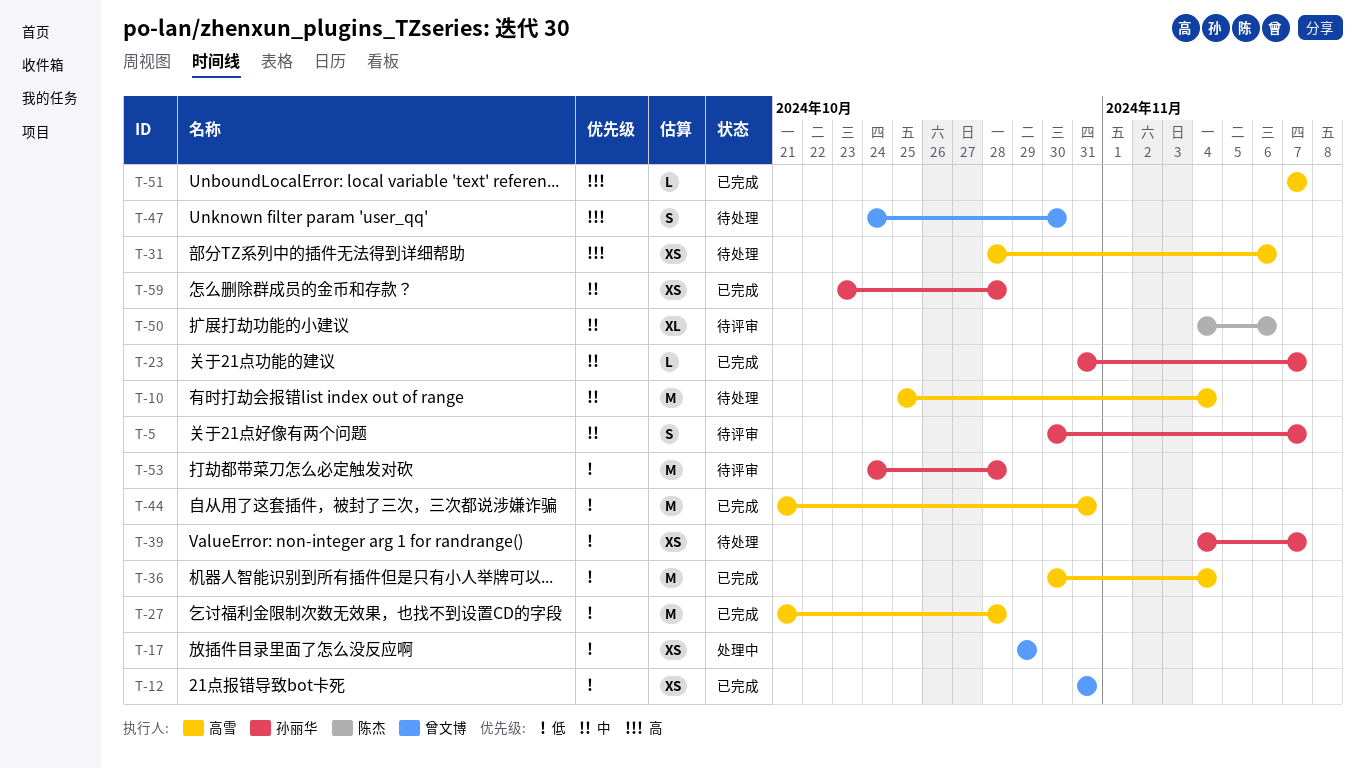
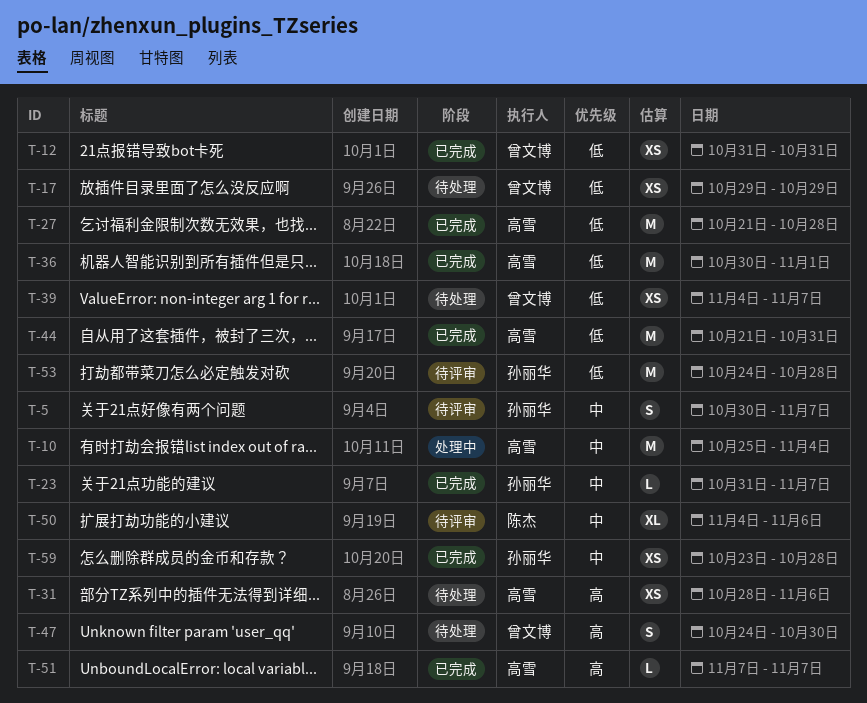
T-10, status: 待处理 -> 处理中
T-17, status: 处理中 -> 待处理
T-36, due: Nov 4 -> Nov 1
T-39, owner: 孙丽华 -> 曾文博

